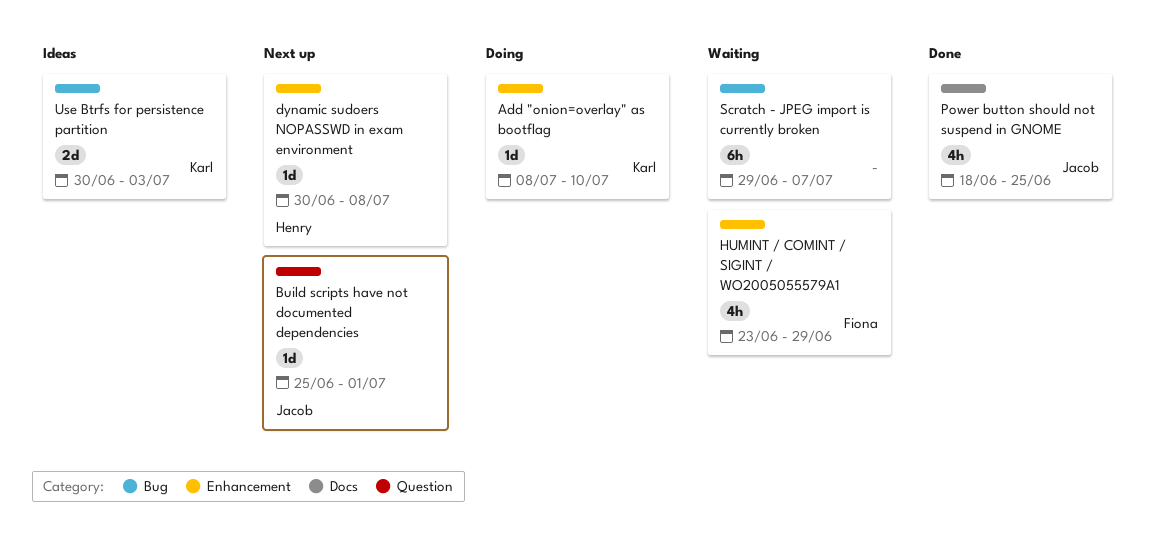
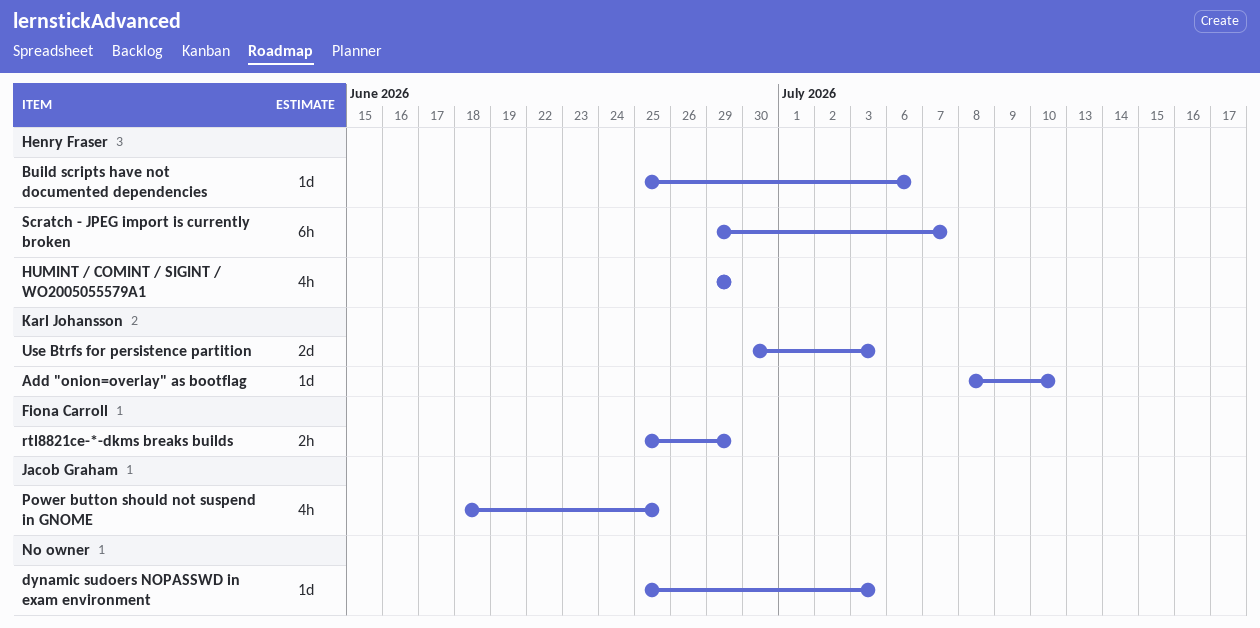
Build scripts have not documented dependencies, owner: Jacob Graham -> Henry Fraser
Build scripts have not documented dependencies, due: Jul 1 -> Jul 6
dynamic sudoers NOPASSWD in exam environment, owner: Henry Fraser -> none
dynamic sudoers NOPASSWD in exam environment, start: Jun 30 -> Jun 25
dynamic sudoers NOPASSWD in exam environment, due: Jul 8 -> Jul 3
HUMINT / COMINT / SIGINT / WO2005055579A1, owner: Fiona Carroll -> Henry Fraser
HUMINT / COMINT / SIGINT / WO2005055579A1, start: Jun 23 -> Jun 29
rtl8821ce-*-dkms breaks builds: none -> present
Scratch - JPEG import is currently broken, owner: none -> Henry Fraser

